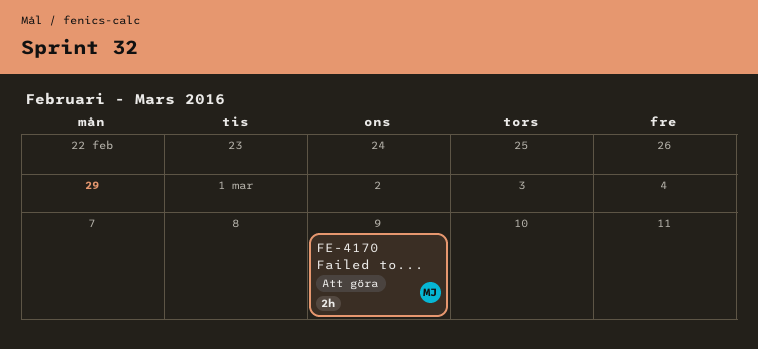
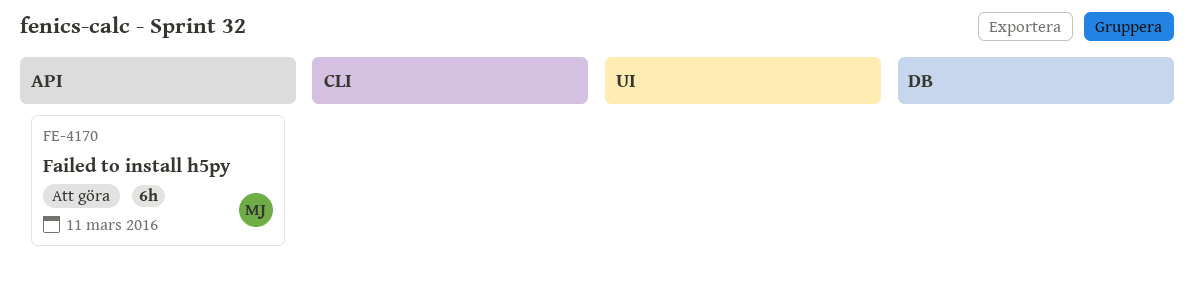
FE-4170, estimate: 2h -> 6h
FE-4170, due: Mar 9 -> Mar 11

